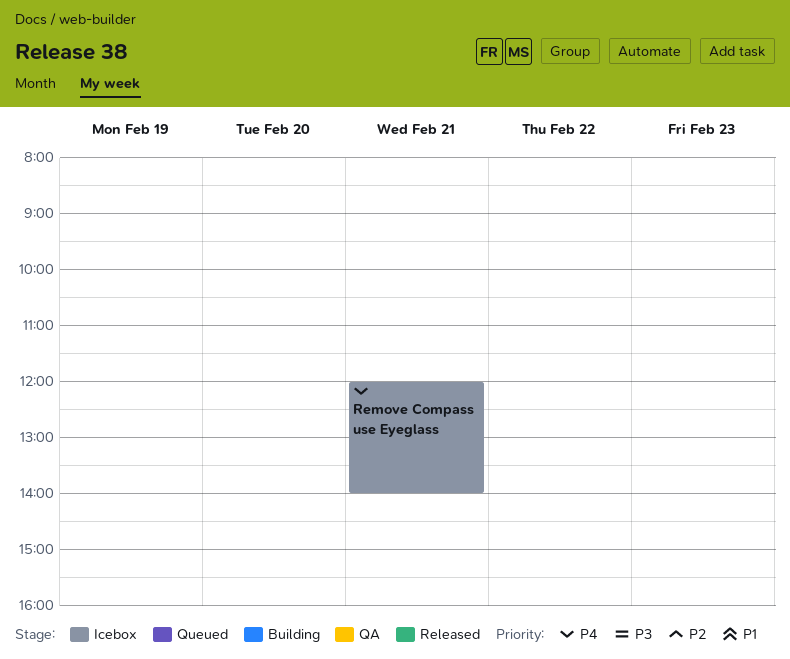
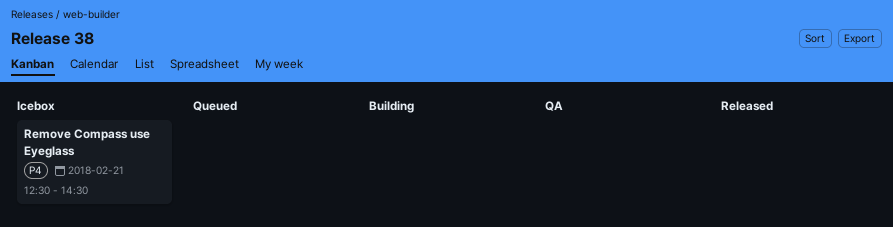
Remove Compass use Eyeglass, begins: 12:00 -> 12:30
Remove Compass use Eyeglass, ends: 14:00 -> 14:30

